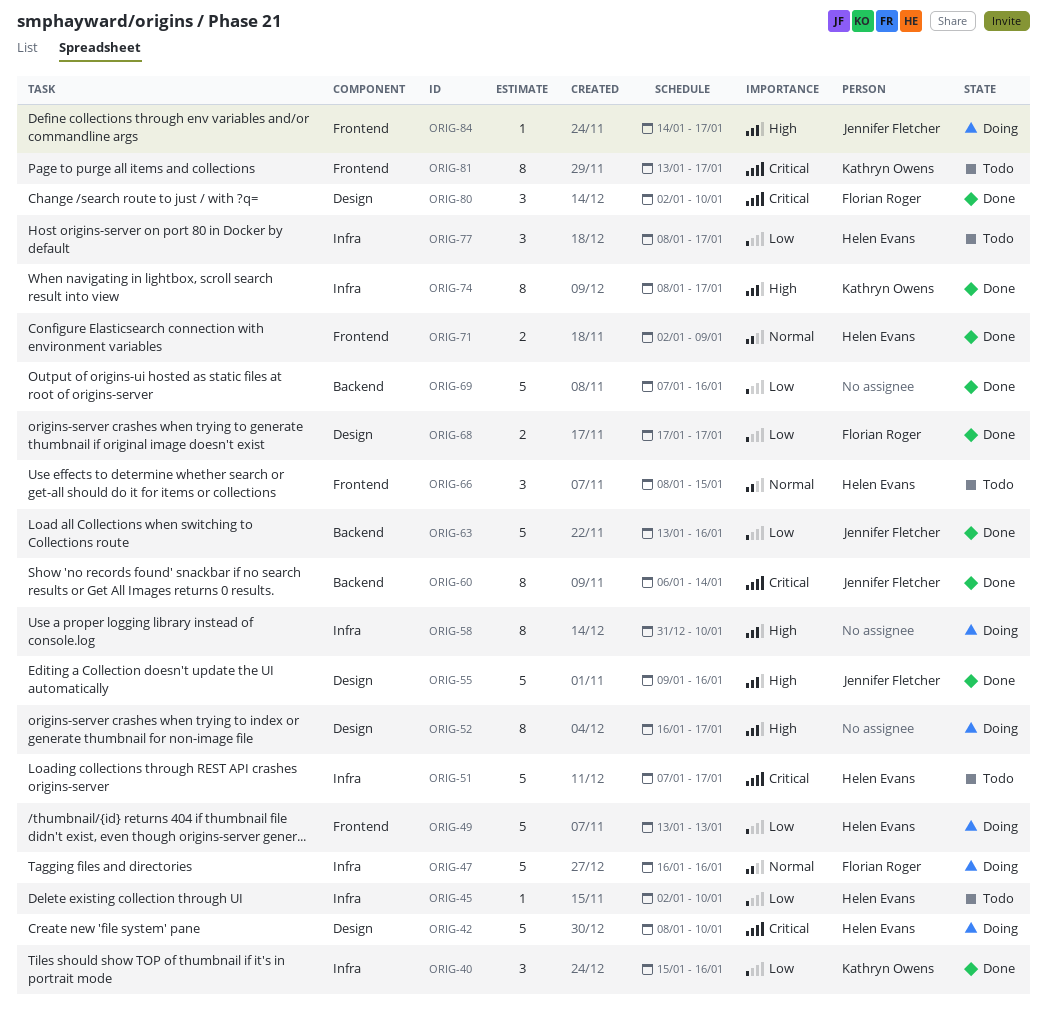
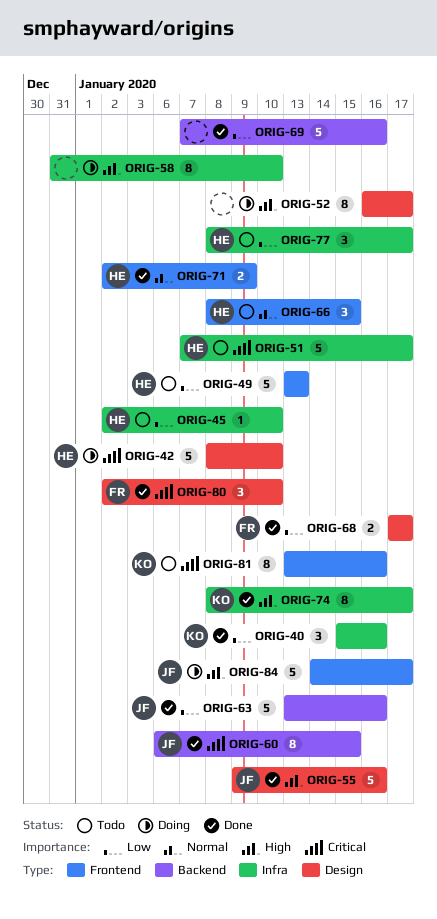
ORIG-47: present -> none
ORIG-49, status: Doing -> Todo
ORIG-60, due: Jan 14 -> Jan 15
ORIG-81, due: Jan 17 -> Jan 16
ORIG-84, estimate: 1 -> 5

